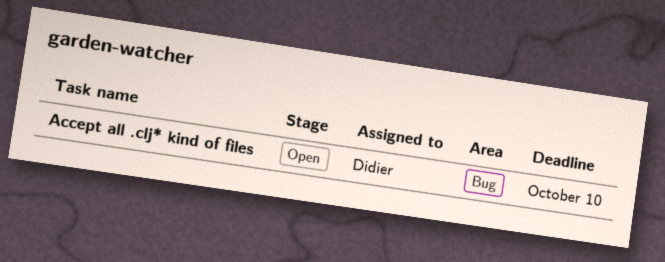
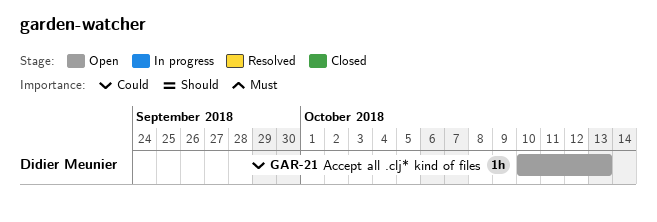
Accept all .clj* kind of files, due: Oct 10 -> Oct 13

